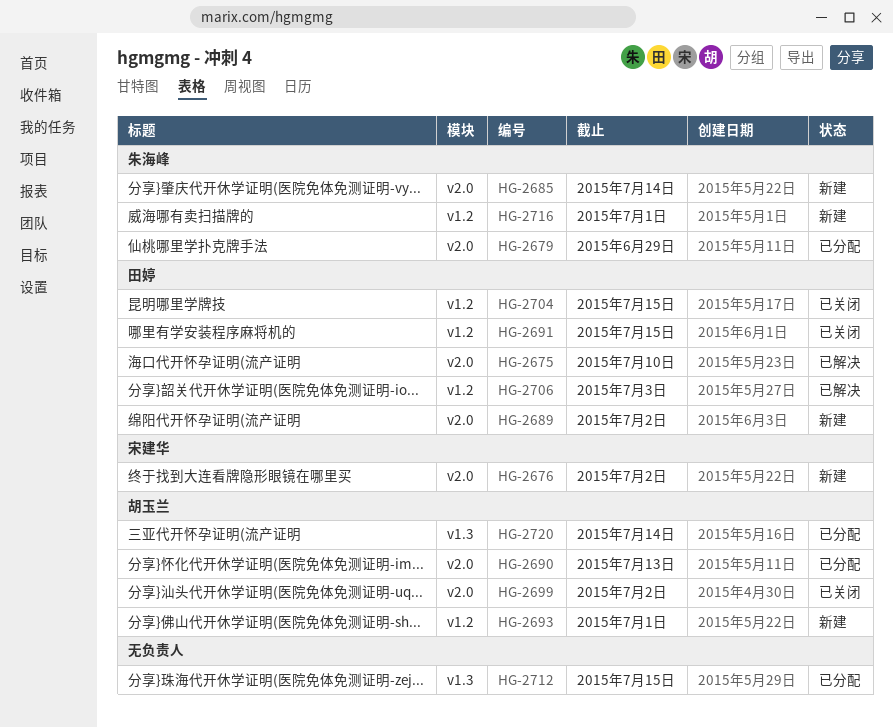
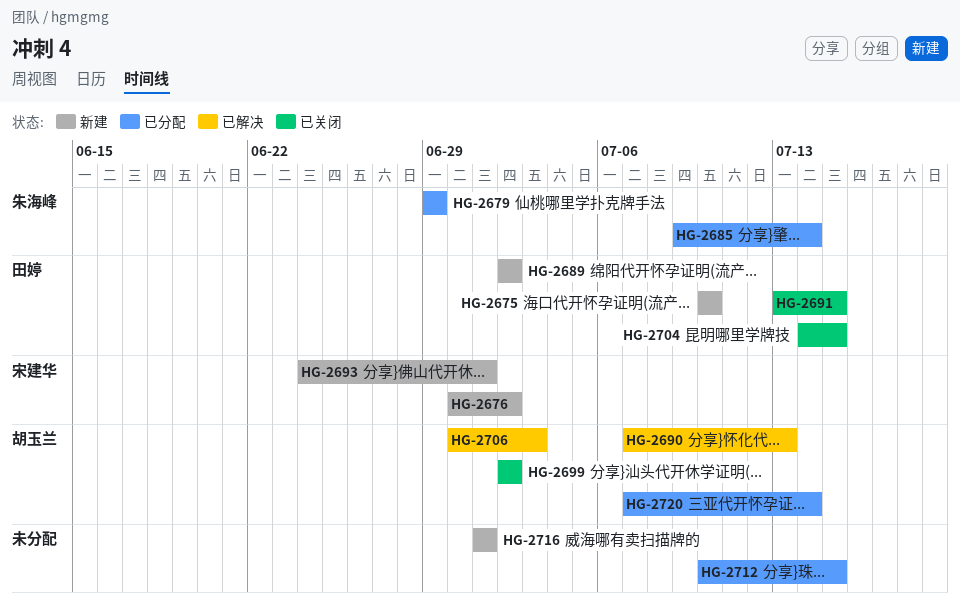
HG-2675, status: 已解决 -> 新建
HG-2685, status: 新建 -> 已分配
HG-2690, status: 已分配 -> 已解决
HG-2693, owner: 胡玉兰 -> 宋建华
HG-2706, owner: 田婷 -> 胡玉兰
HG-2716, owner: 朱海峰 -> none

